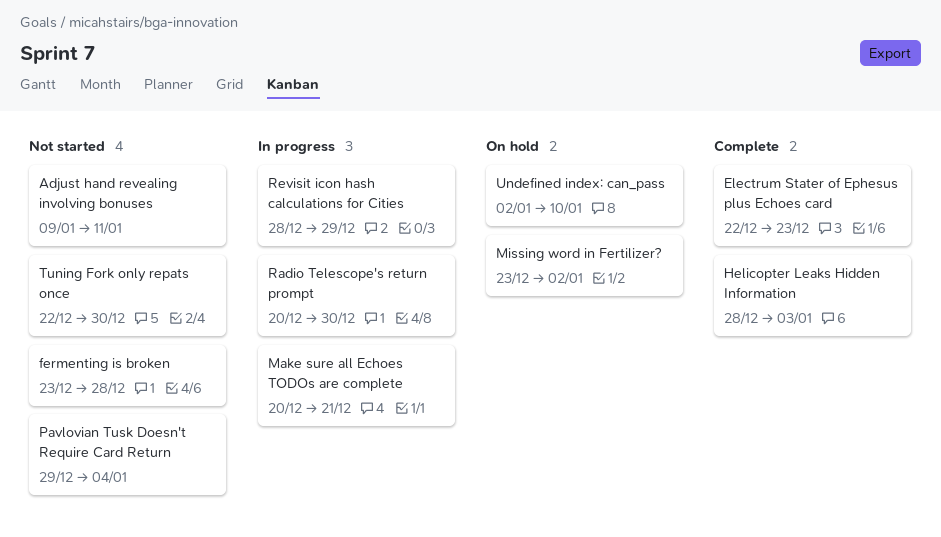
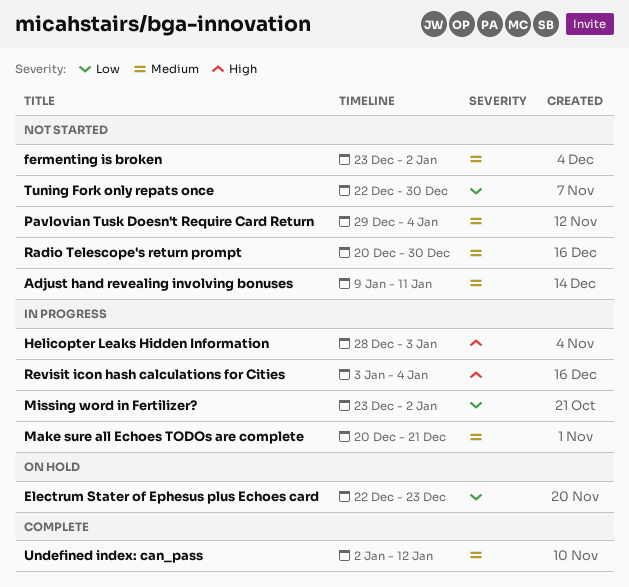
Electrum Stater of Ephesus plus Echoes card, status: Complete -> On hold
fermenting is broken, due: Dec 28 -> Jan 2
Helicopter Leaks Hidden Information, status: Complete -> In progress
Missing word in Fertilizer?, status: On hold -> In progress
Radio Telescope's return prompt, status: In progress -> Not started
Revisit icon hash calculations for Cities, start: Dec 28 -> Jan 3
Revisit icon hash calculations for Cities, due: Dec 29 -> Jan 4
Undefined index: can_pass, status: On hold -> Complete
Undefined index: can_pass, due: Jan 10 -> Jan 12

